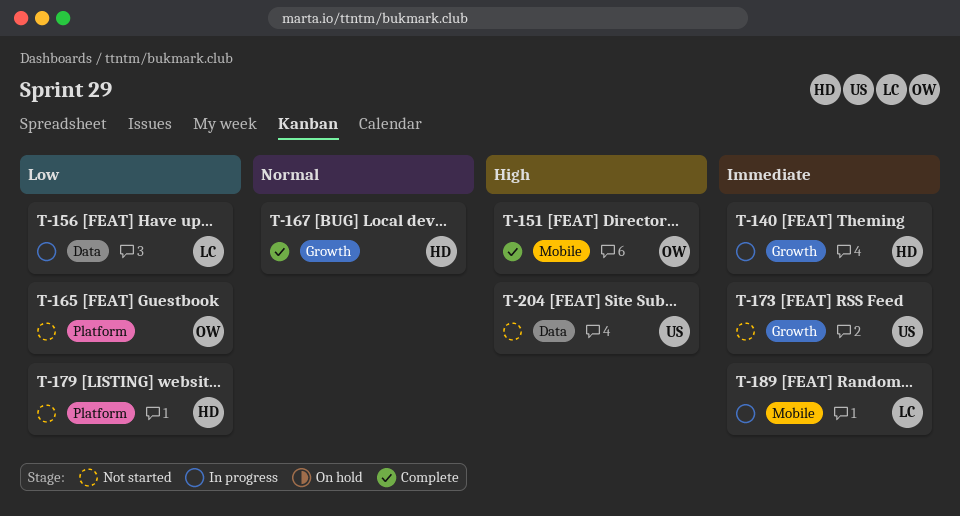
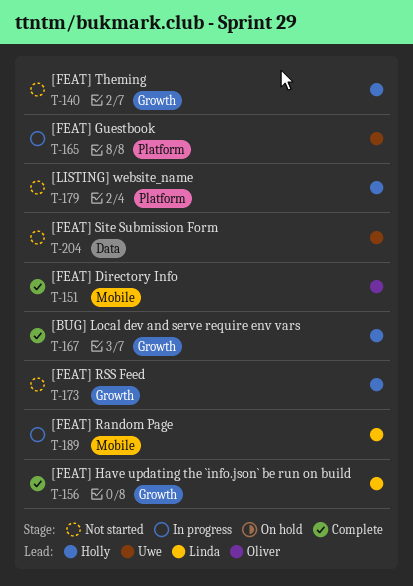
T-140, status: In progress -> Not started
T-156, status: In progress -> Complete
T-156, label: Data -> Growth
T-165, status: Not started -> In progress
T-165, owner: Oliver -> Uwe
T-173, owner: Uwe -> Holly

